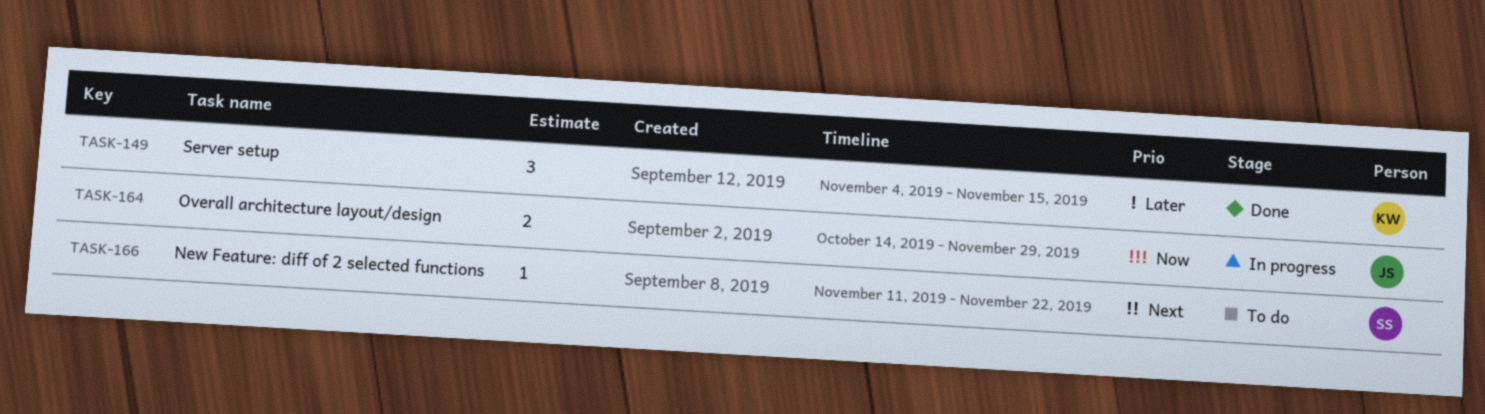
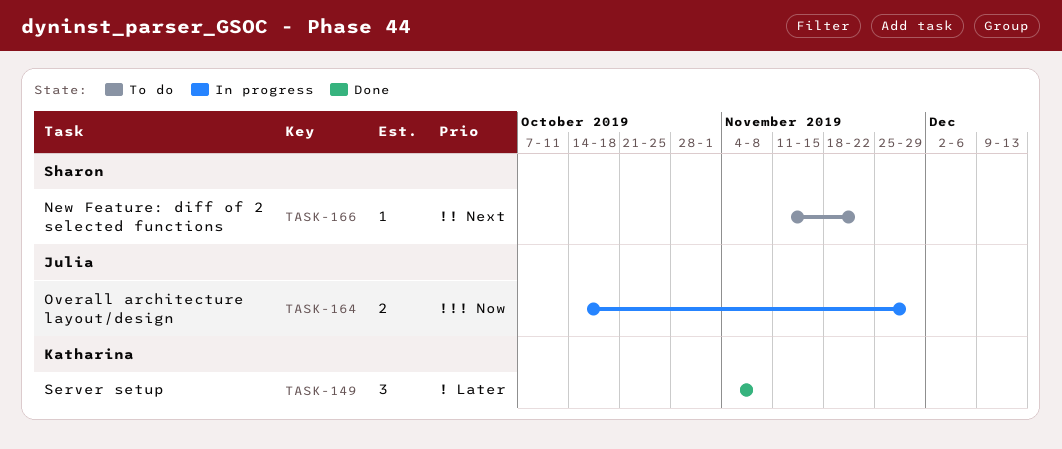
TASK-149, due: Nov 15 -> Nov 8

